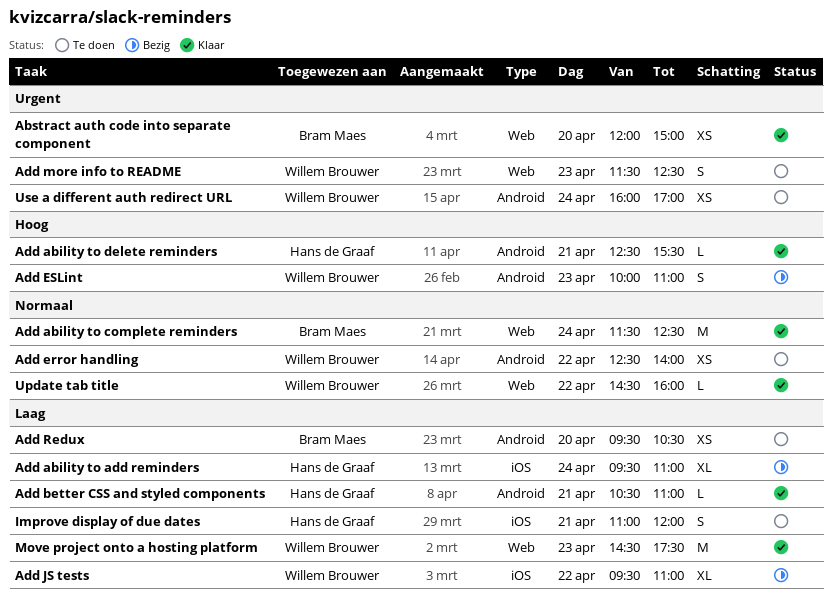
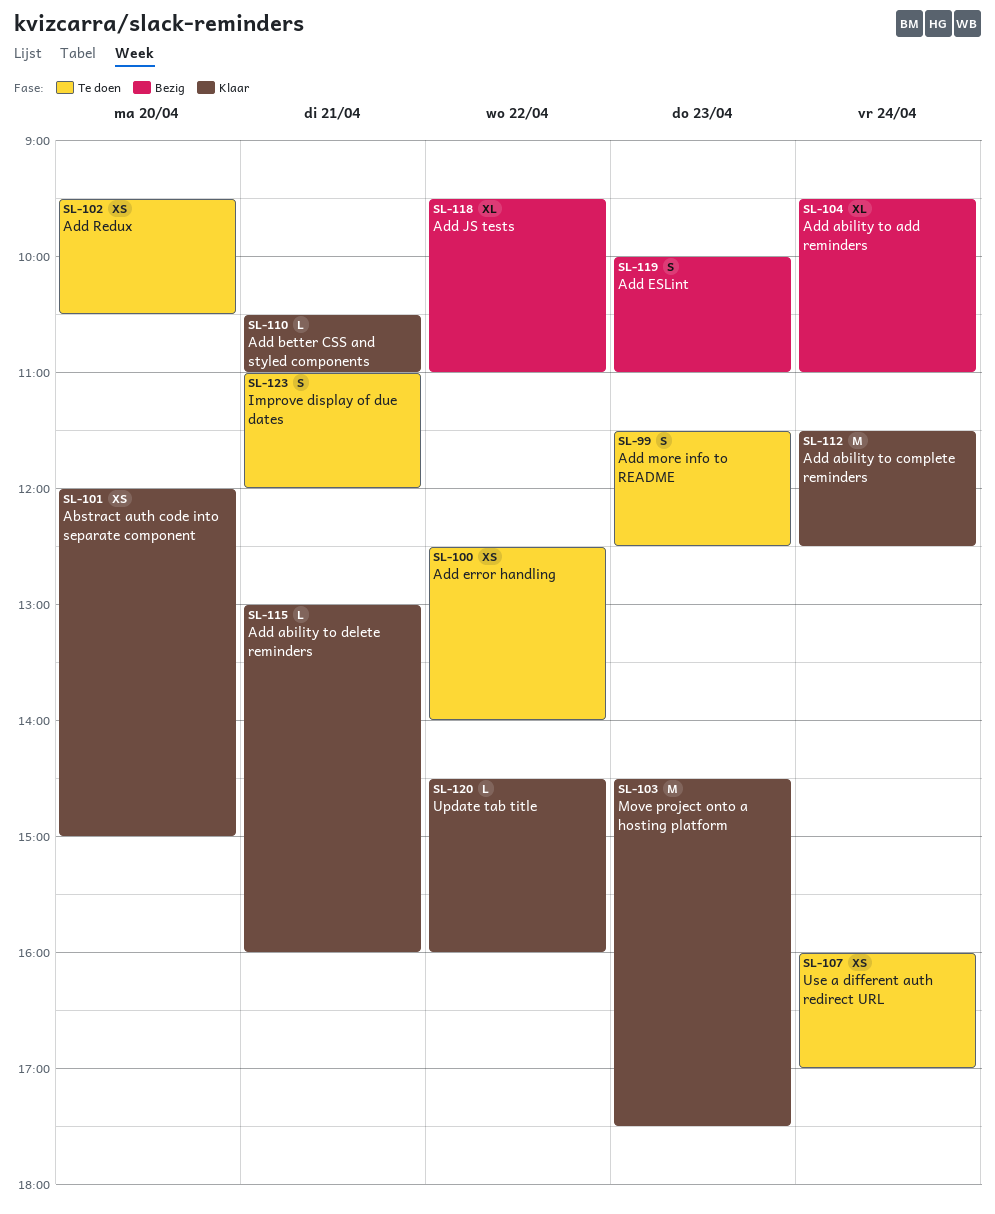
Add ability to delete reminders, begins: 12:30 -> 13:00
Add ability to delete reminders, ends: 15:30 -> 16:00

